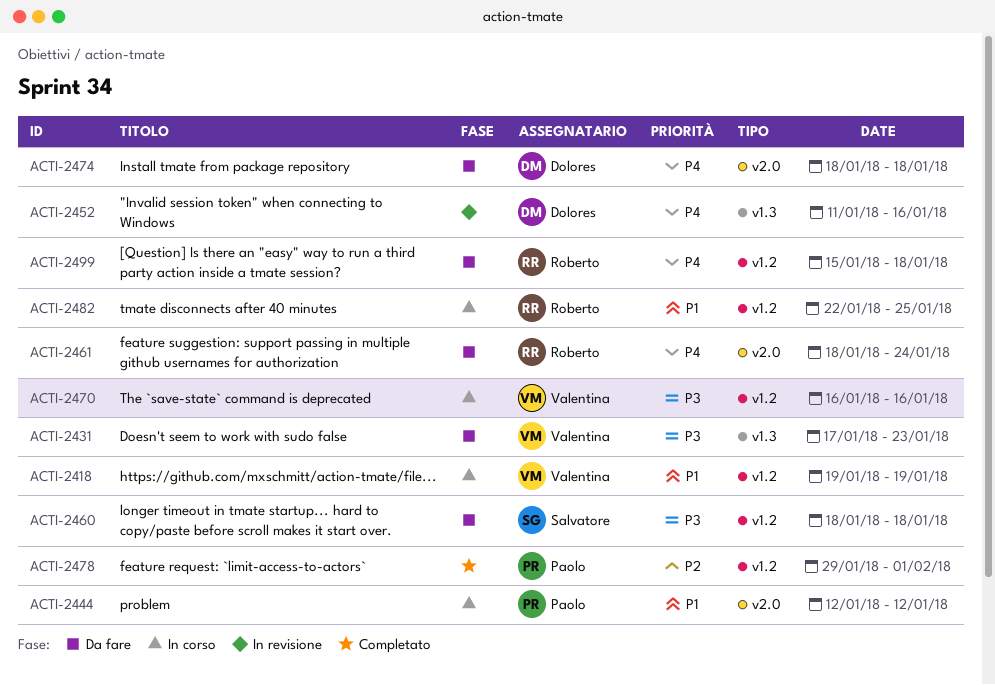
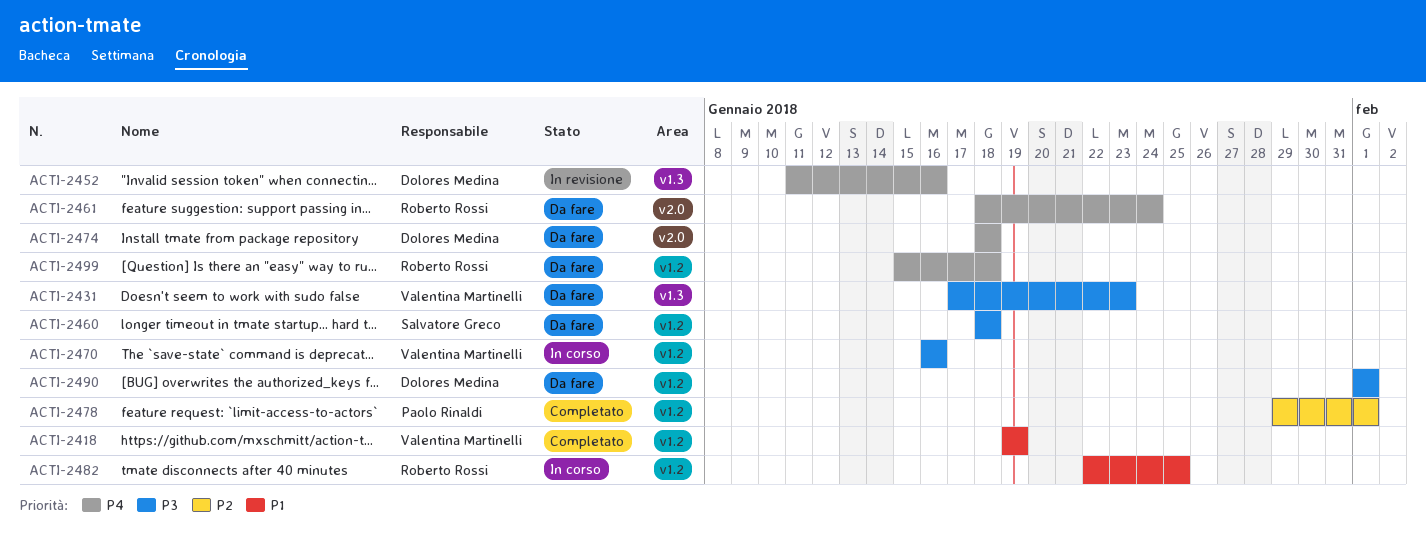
ACTI-2418, status: In corso -> Completato
ACTI-2444: present -> none
ACTI-2490: none -> present

